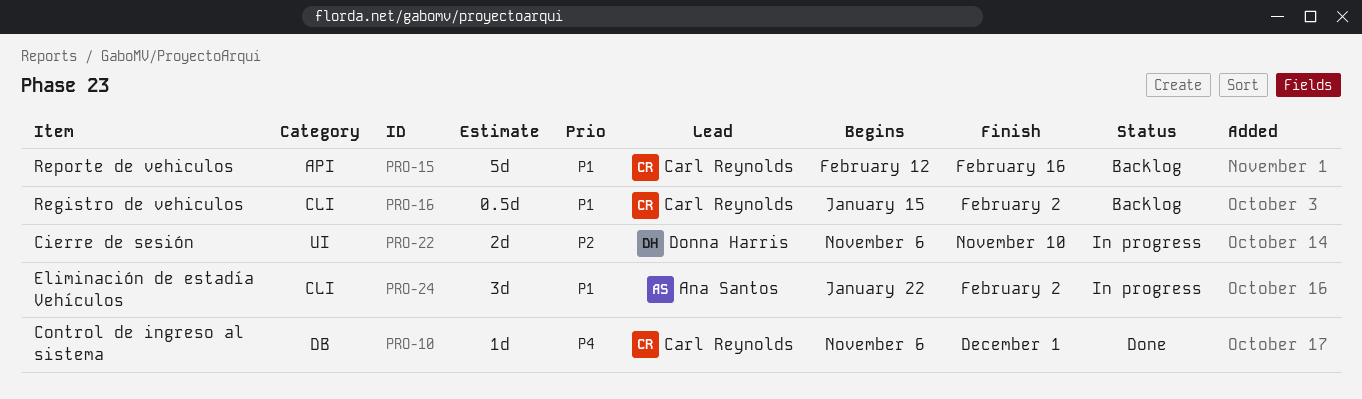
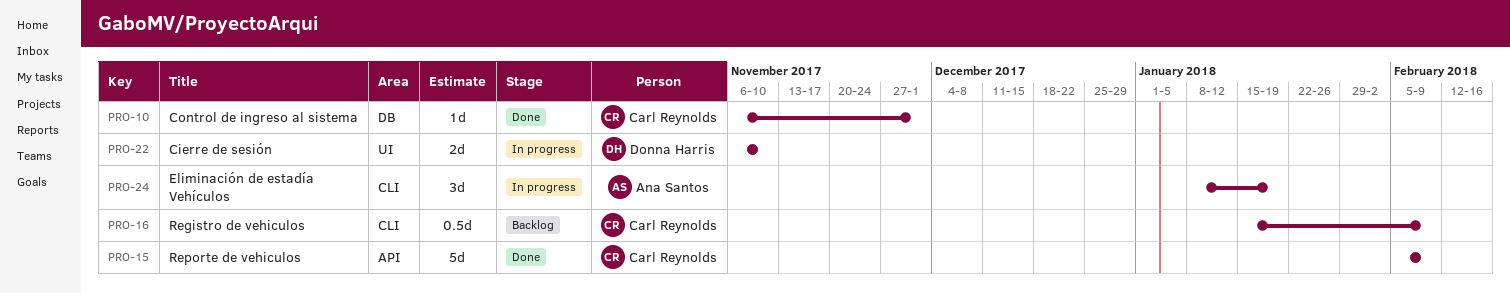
PRO-15, status: Backlog -> Done
PRO-15, start: Feb 12 -> Feb 5
PRO-15, due: Feb 16 -> Feb 9
PRO-16, due: Feb 2 -> Feb 9
PRO-24, start: Jan 22 -> Jan 8
PRO-24, due: Feb 2 -> Jan 19

